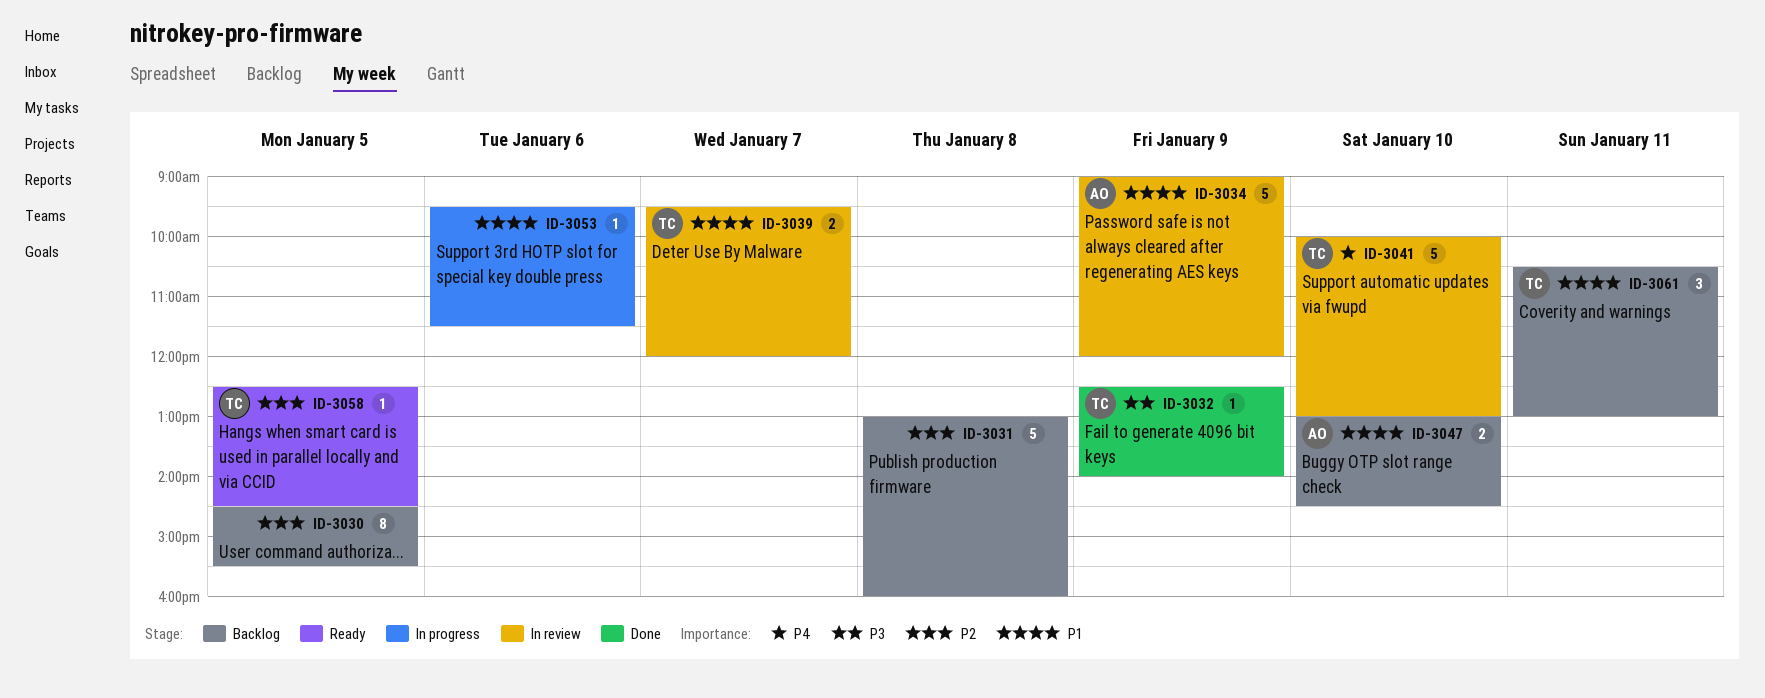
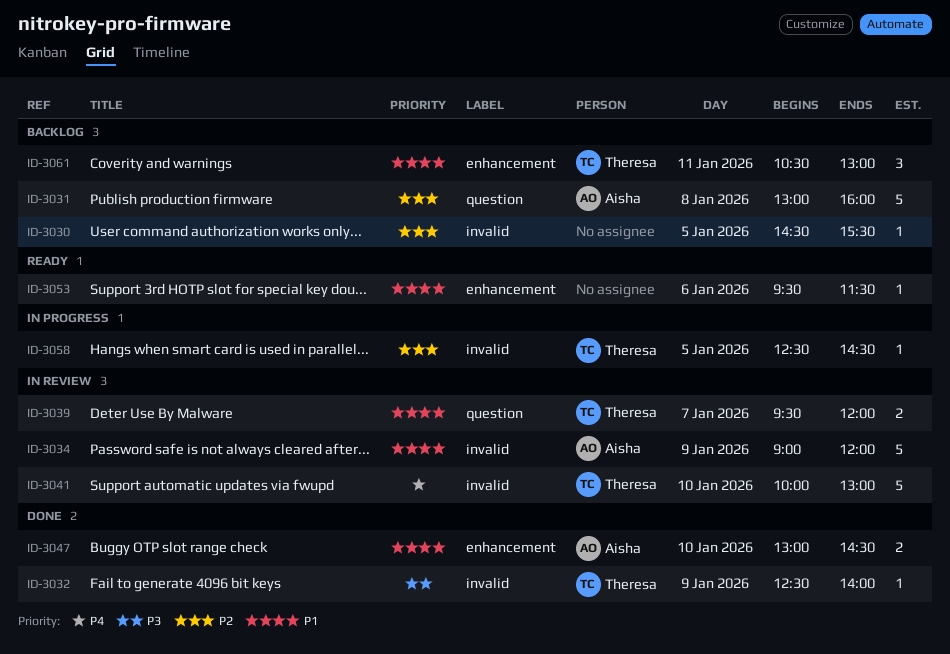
ID-3030, estimate: 8 -> 1
ID-3031, owner: none -> Aisha
ID-3047, status: Backlog -> Done
ID-3053, status: In progress -> Ready
ID-3058, status: Ready -> In progress

